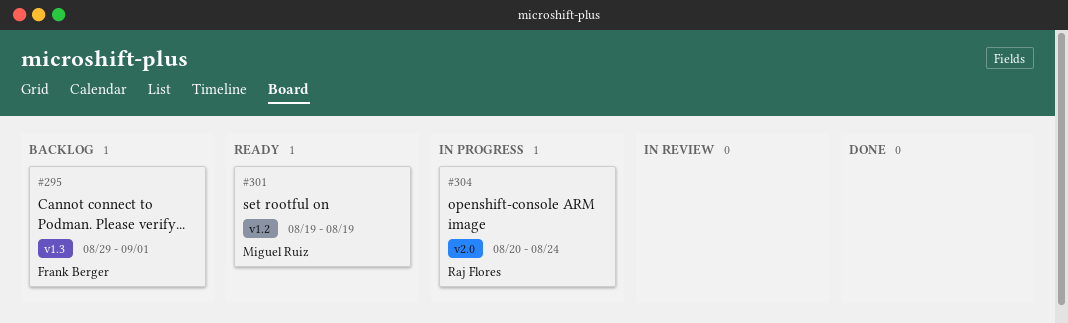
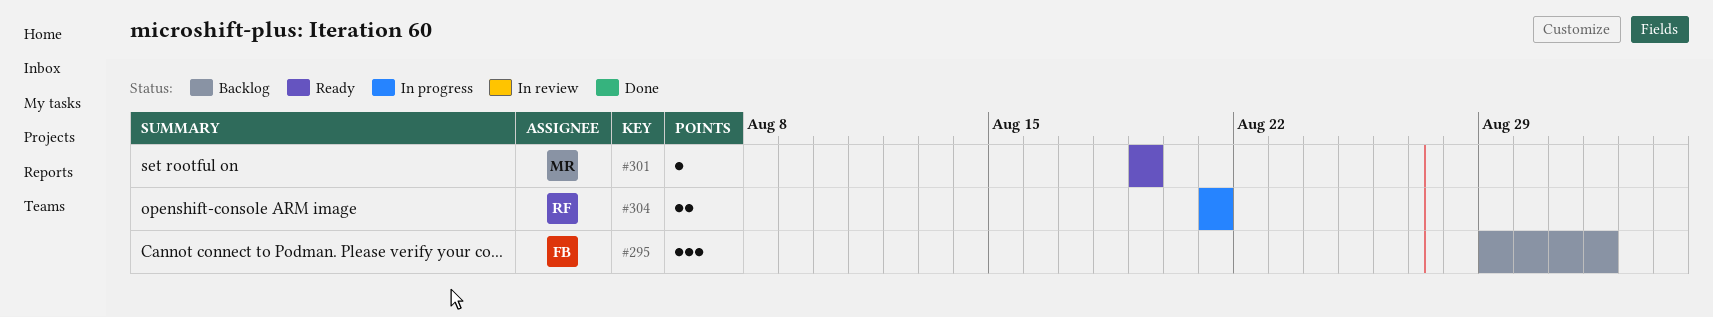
#304, start: Aug 20 -> Aug 21
#304, due: Aug 24 -> Aug 21

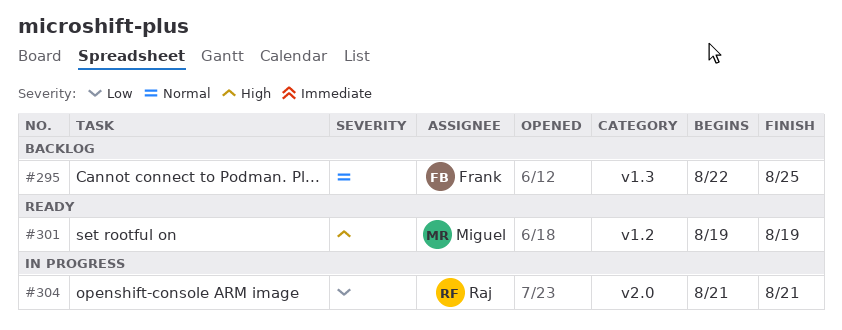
#295, start: Aug 29 -> Aug 22
#295, due: Sep 1 -> Aug 25

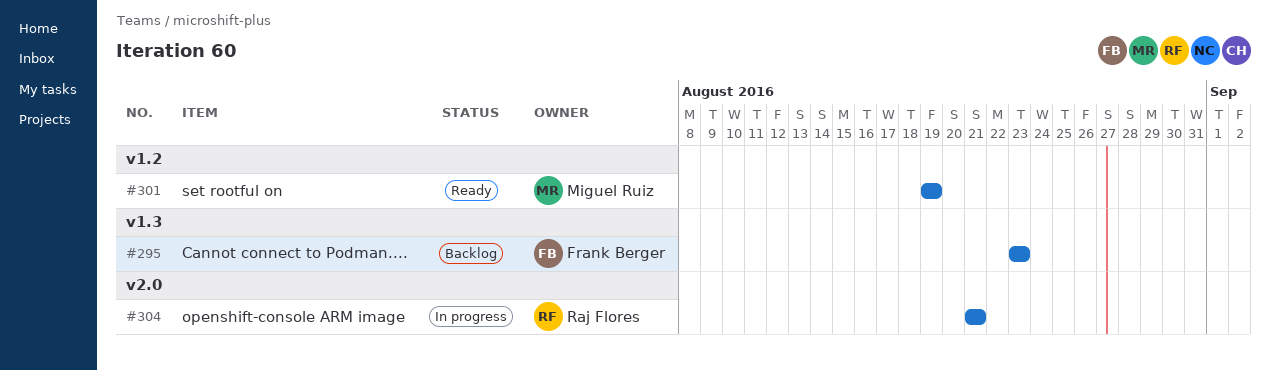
#295, start: Aug 22 -> Aug 23
#295, due: Aug 25 -> Aug 23

